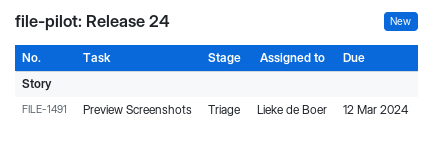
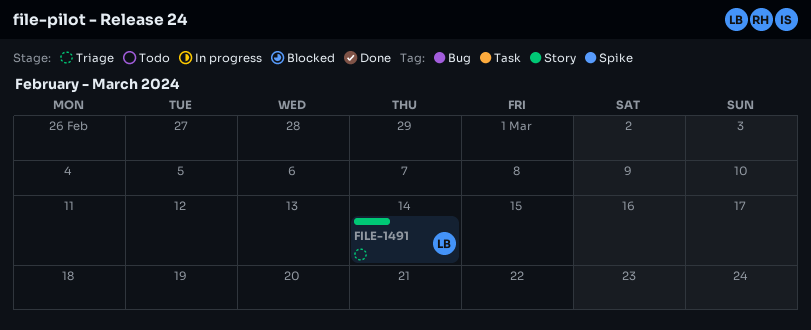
FILE-1491, due: Mar 12 -> Mar 14

